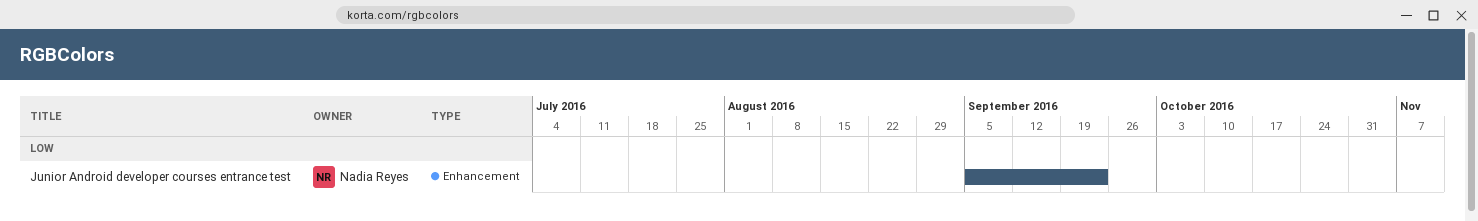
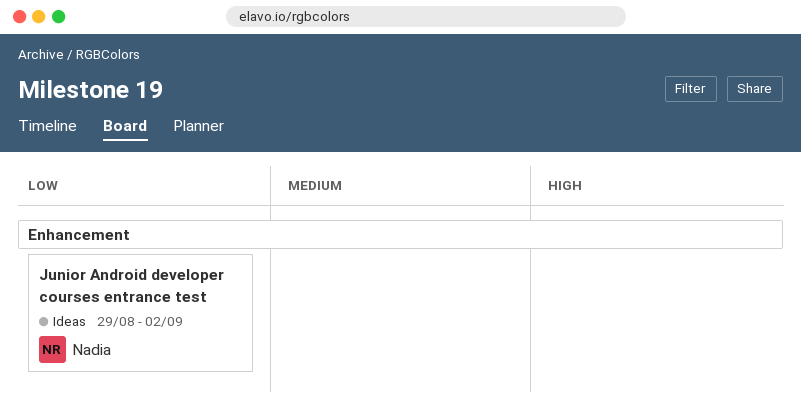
Junior Android developer courses entrance test, start: Sep 5 -> Aug 29
Junior Android developer courses entrance test, due: Sep 23 -> Sep 2

